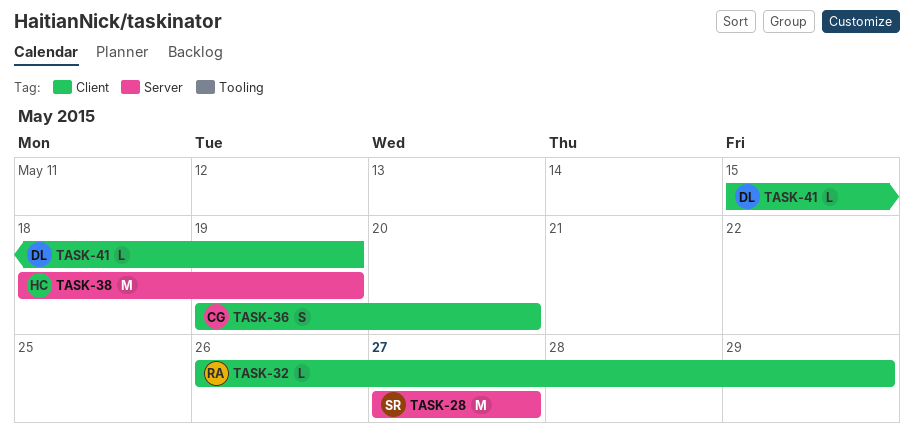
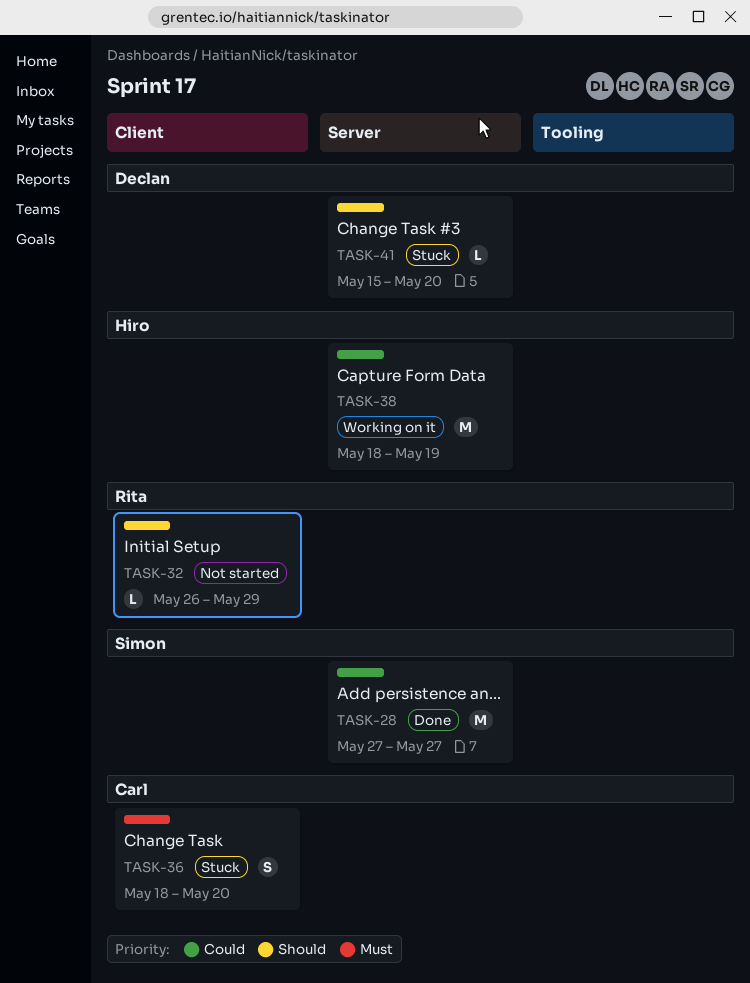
TASK-36, start: May 19 -> May 18
TASK-41, label: Client -> Server
TASK-41, due: May 19 -> May 20

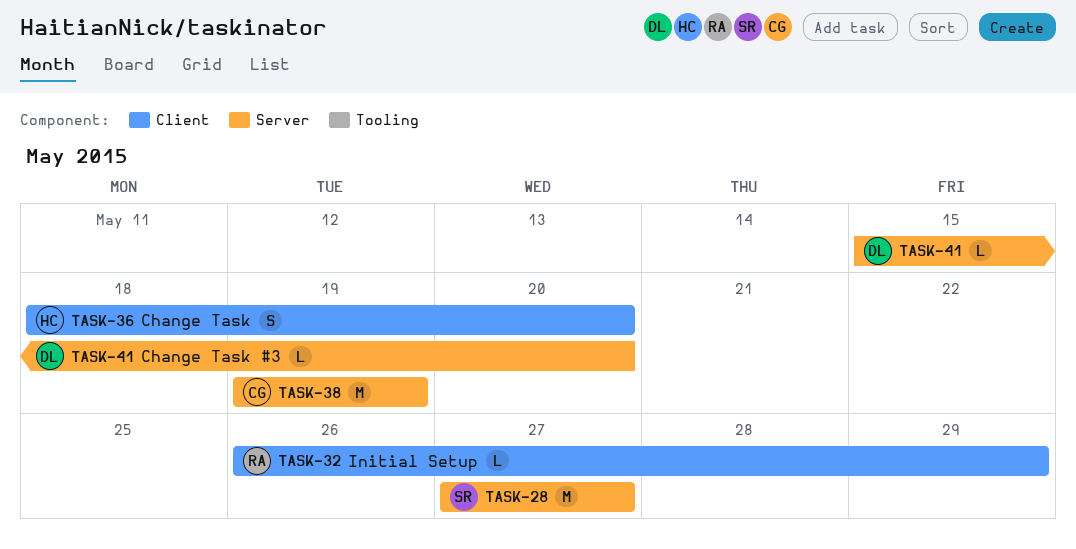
TASK-36, owner: Carl -> Hiro
TASK-38, owner: Hiro -> Carl
TASK-38, start: May 18 -> May 19

